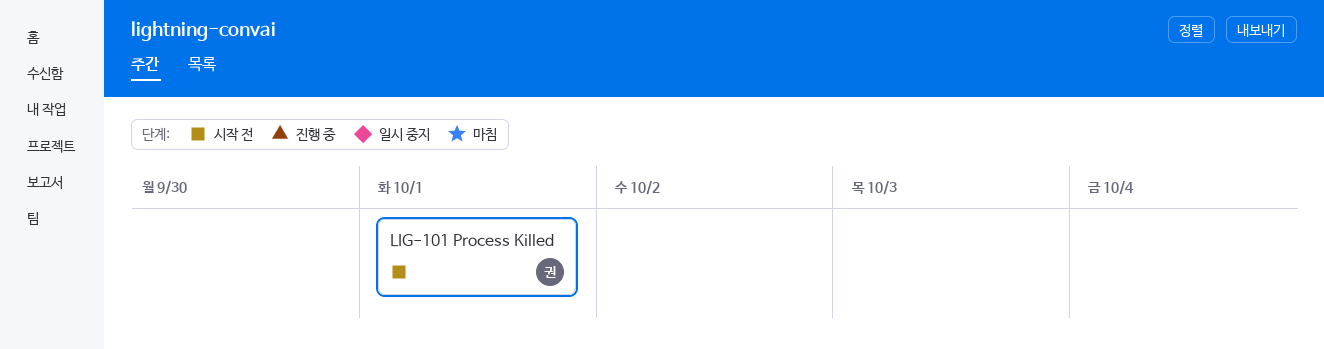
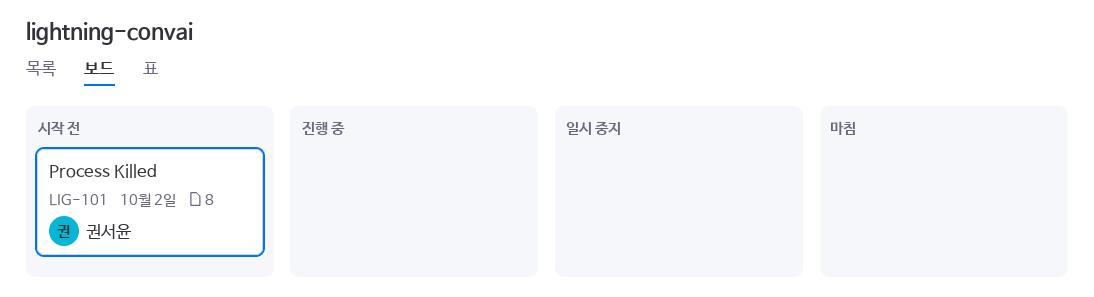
LIG-101, due: Oct 1 -> Oct 2

